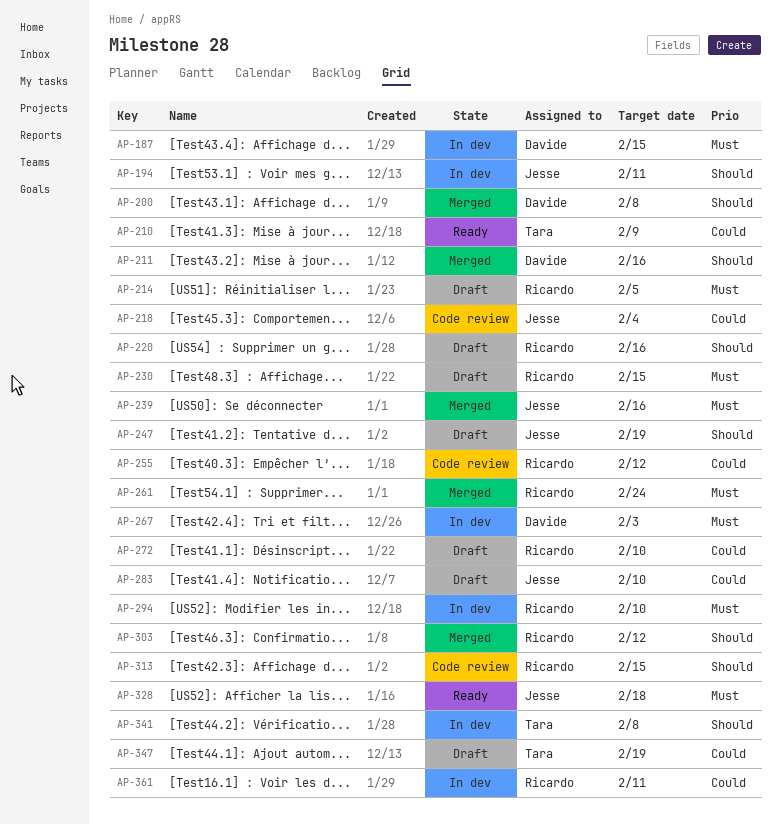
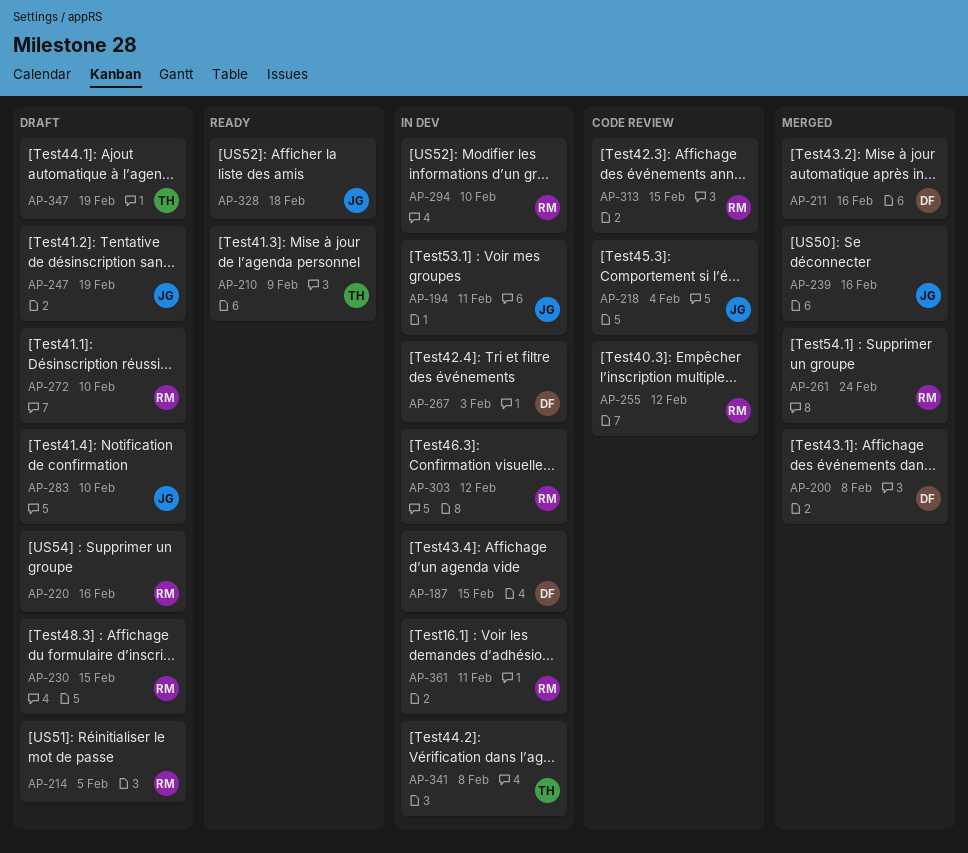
AP-303, status: Merged -> In dev

